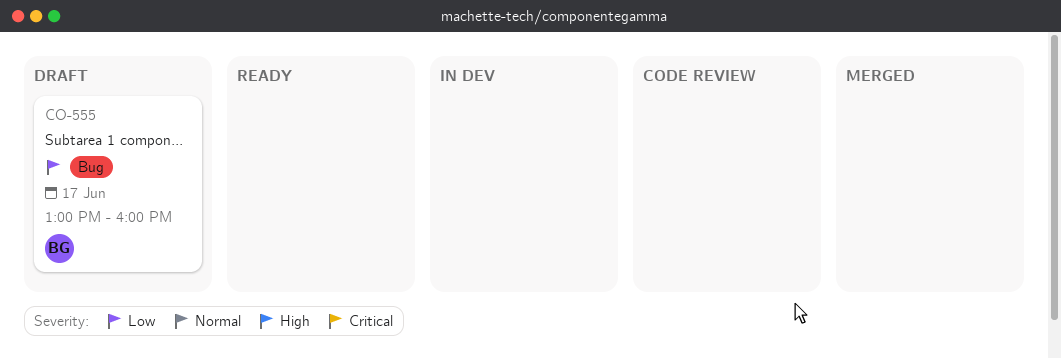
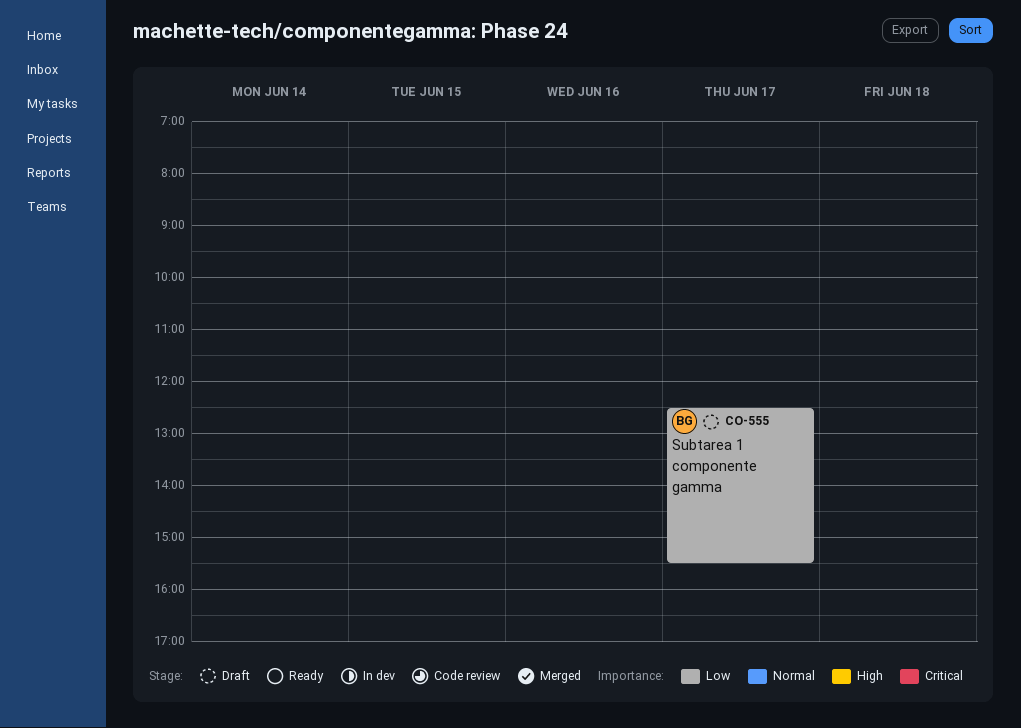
CO-555, begins: 13:00 -> 12:30
CO-555, ends: 16:00 -> 15:30

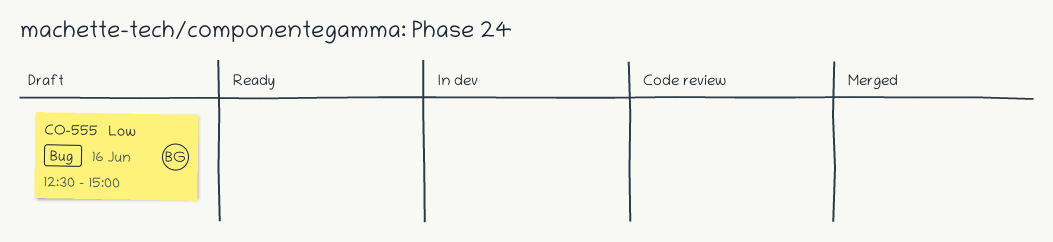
CO-555, day: Jun 17 -> Jun 16
CO-555, ends: 15:30 -> 15:00

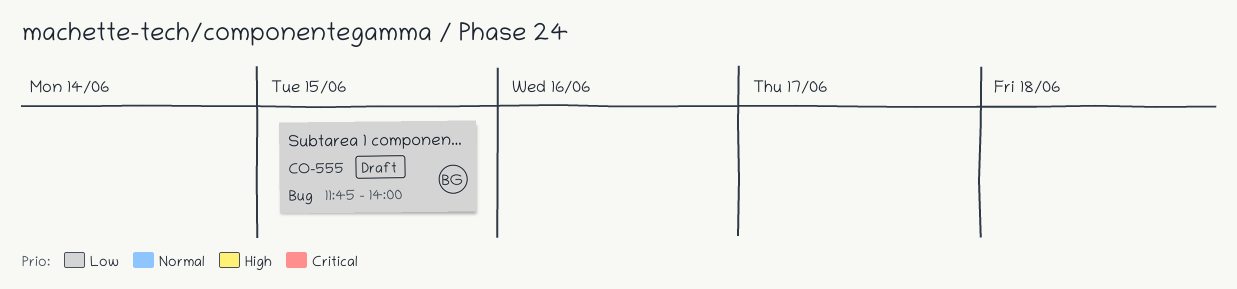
CO-555, day: Jun 16 -> Jun 15
CO-555, begins: 12:30 -> 11:45
CO-555, ends: 15:00 -> 14:00

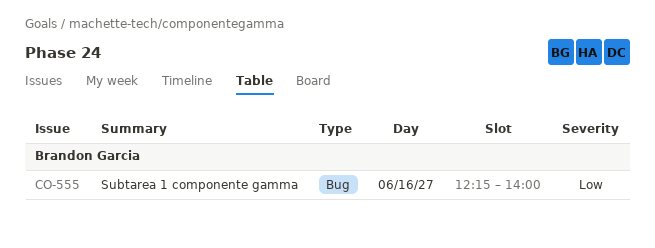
CO-555, day: Jun 15 -> Jun 16
CO-555, begins: 11:45 -> 12:15

